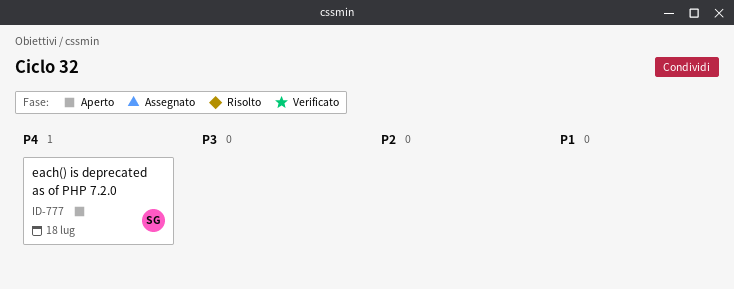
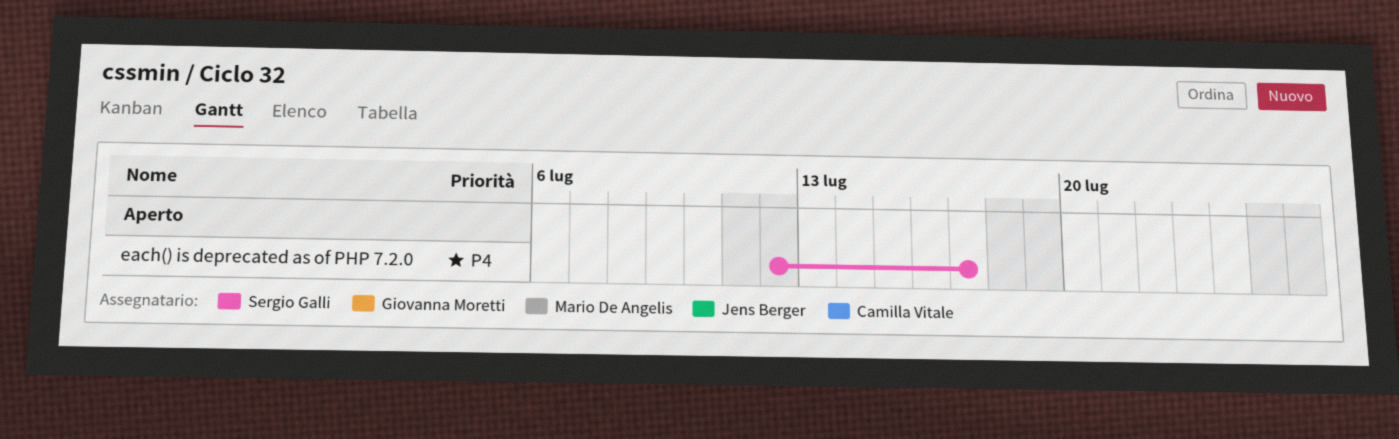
each() is deprecated as of PHP 7.2.0, due: Jul 18 -> Jul 17

